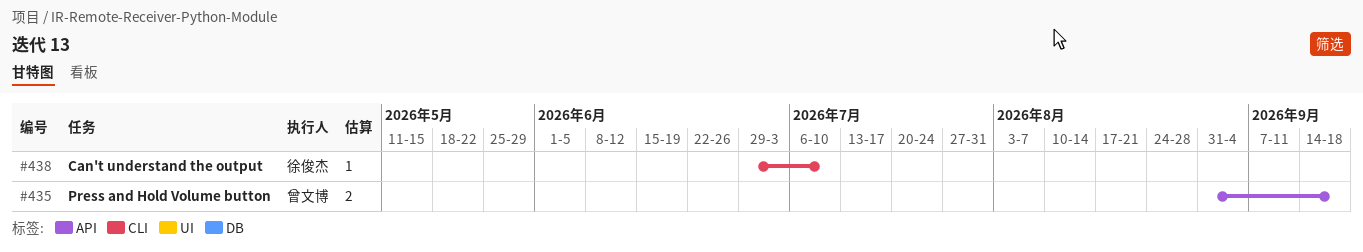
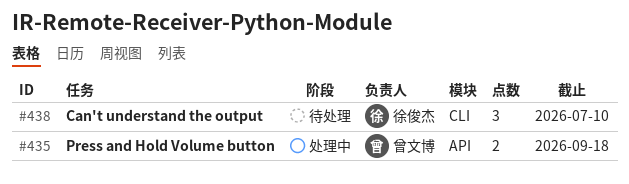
#438, estimate: 1 -> 3

